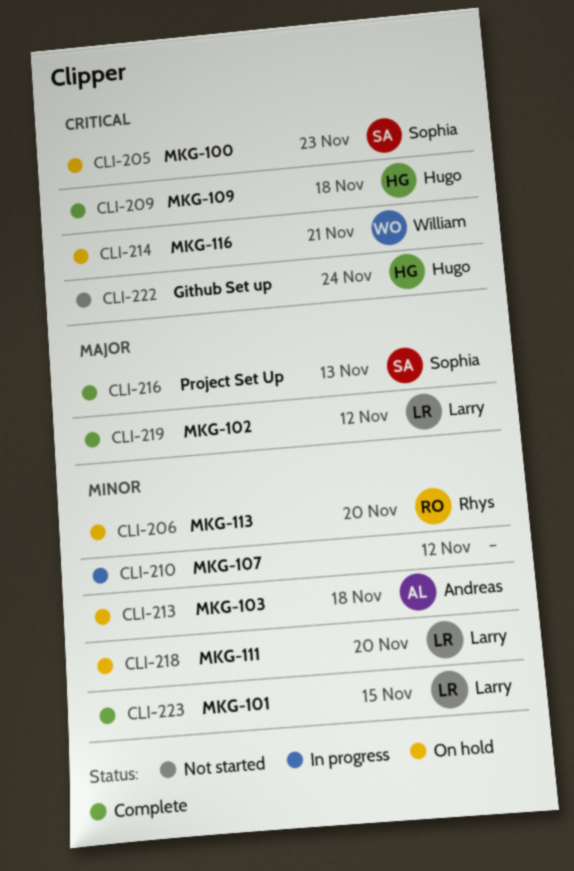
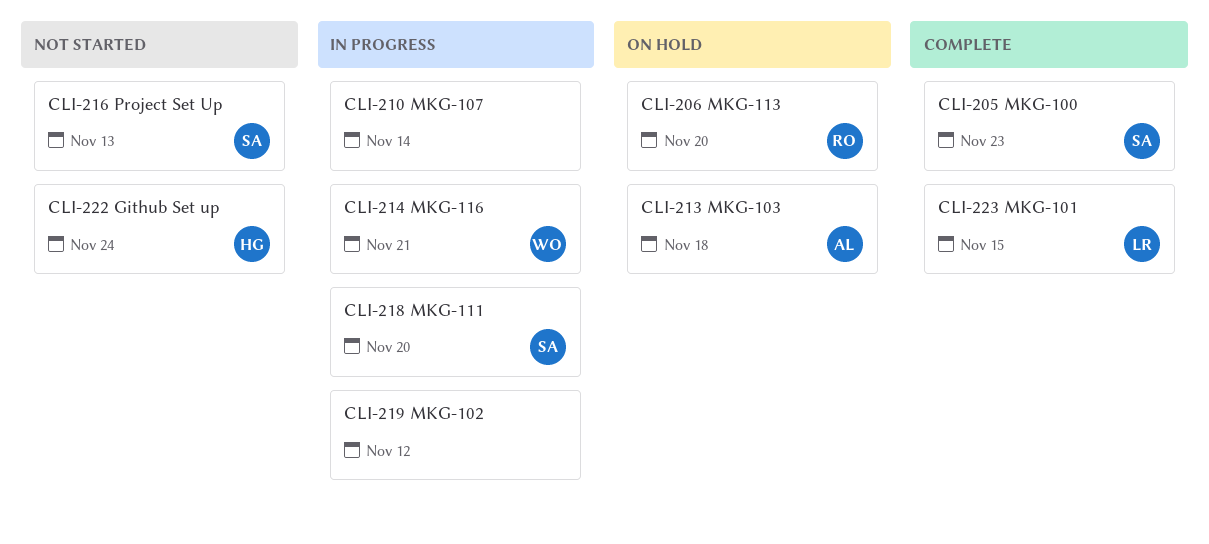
CLI-205, status: On hold -> Complete
CLI-209: present -> none
CLI-210, due: Nov 12 -> Nov 14
CLI-214, status: On hold -> In progress
CLI-216, status: Complete -> Not started
CLI-218, status: On hold -> In progress
CLI-218, owner: Larry -> Sophia
CLI-219, status: Complete -> In progress
CLI-219, owner: Larry -> none

